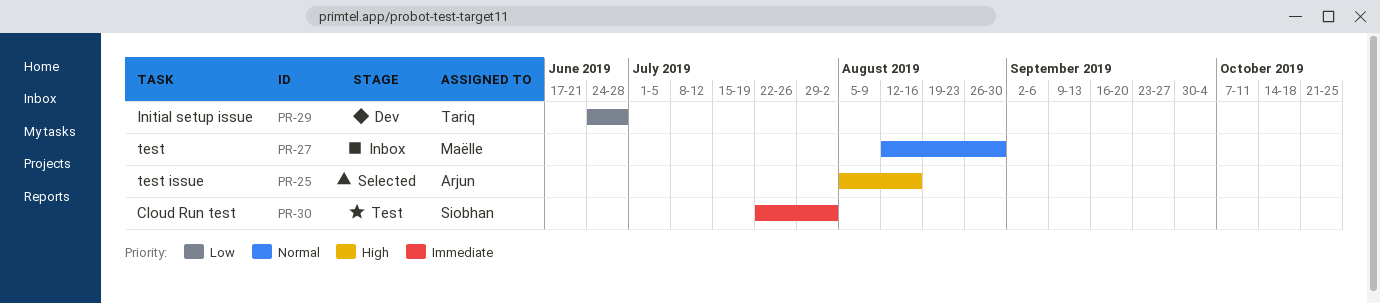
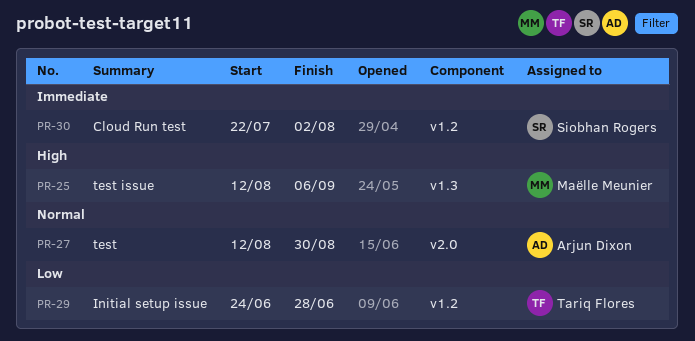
PR-25, owner: Arjun Dixon -> Maëlle Meunier
PR-25, start: Aug 5 -> Aug 12
PR-25, due: Aug 16 -> Sep 6
PR-27, owner: Maëlle Meunier -> Arjun Dixon

